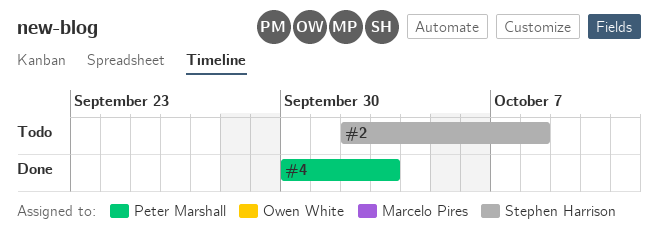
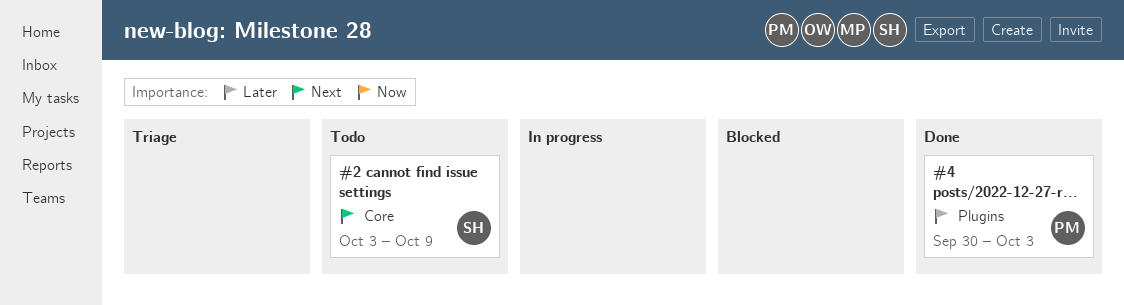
#2, start: Oct 2 -> Oct 3
#2, due: Oct 8 -> Oct 9

